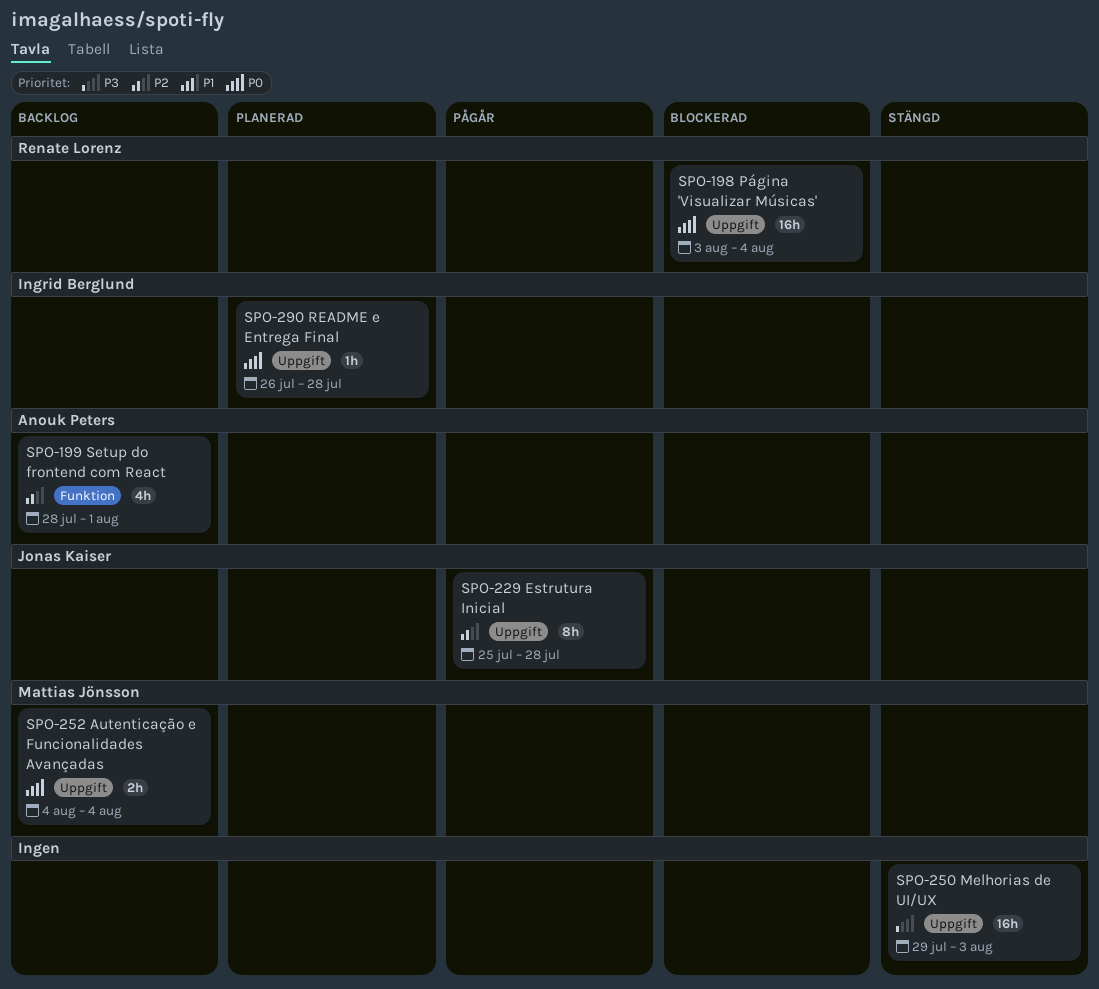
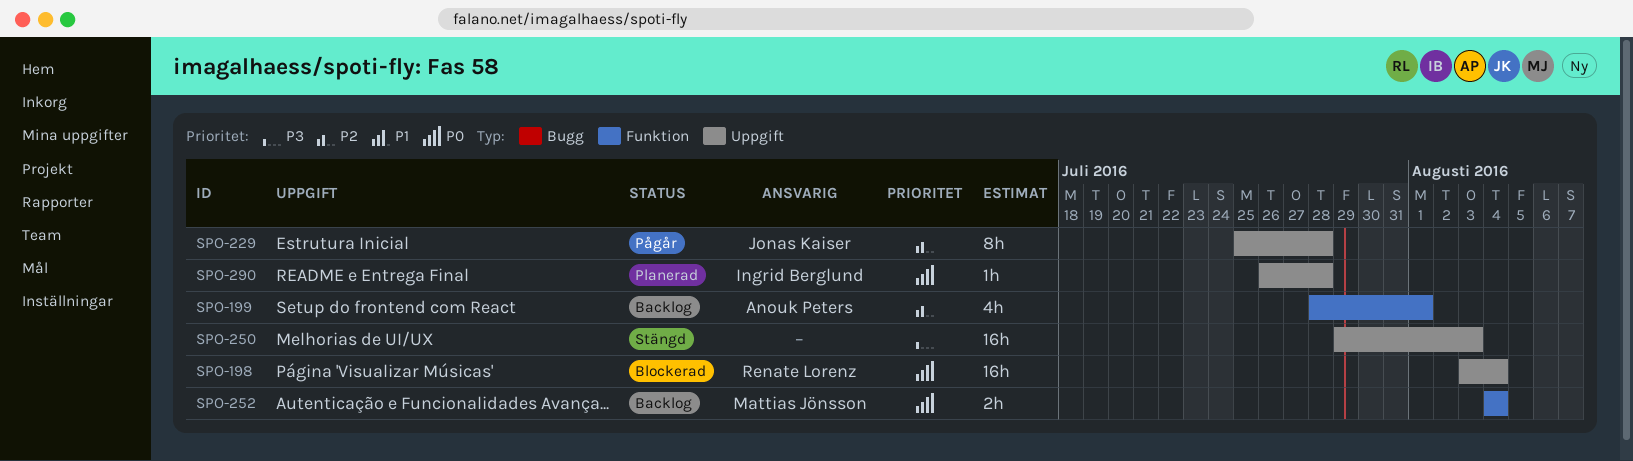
SPO-252, label: Uppgift -> Funktion

